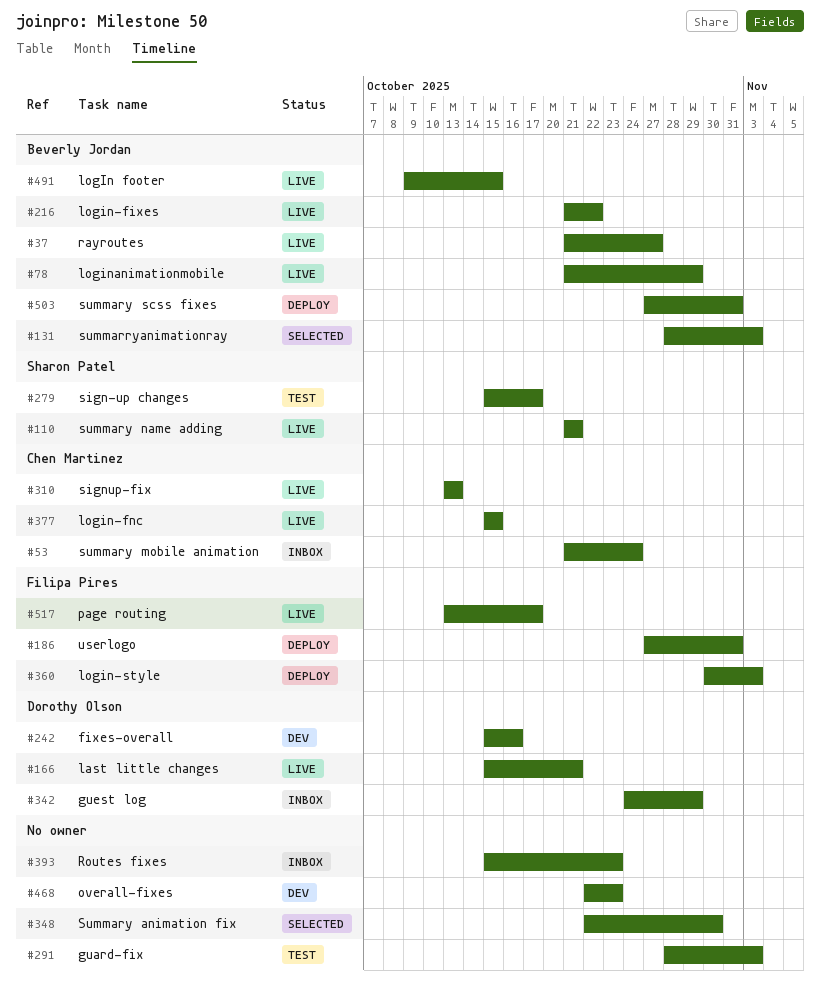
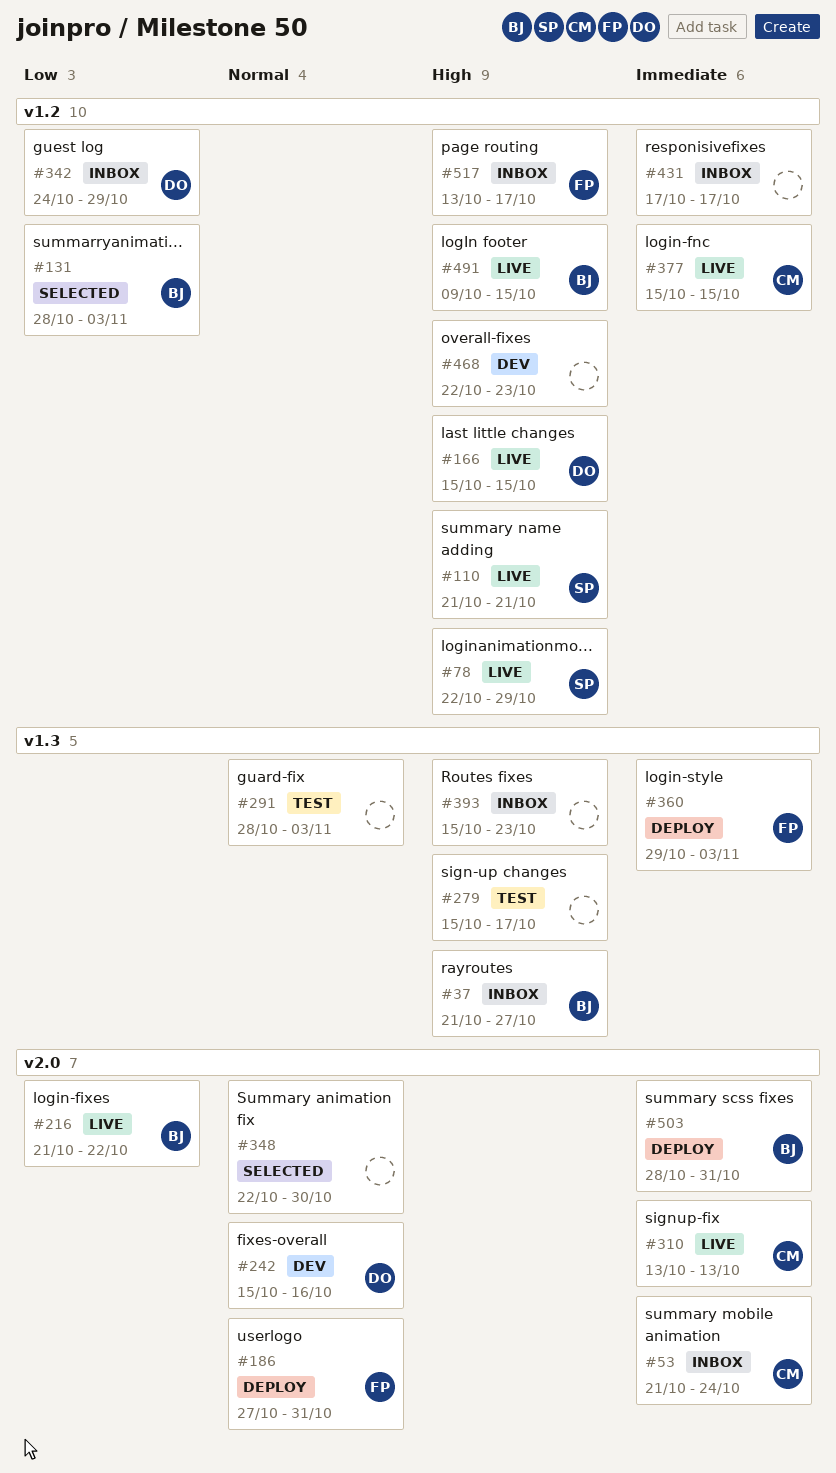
#37, status: Live -> Inbox
#78, owner: Beverly Jordan -> Sharon Patel
#78, start: Oct 21 -> Oct 22
#166, due: Oct 21 -> Oct 15
#279, owner: Sharon Patel -> none
#360, start: Oct 30 -> Oct 29
#431: none -> present
#503, start: Oct 27 -> Oct 28
#517, status: Live -> Inbox

